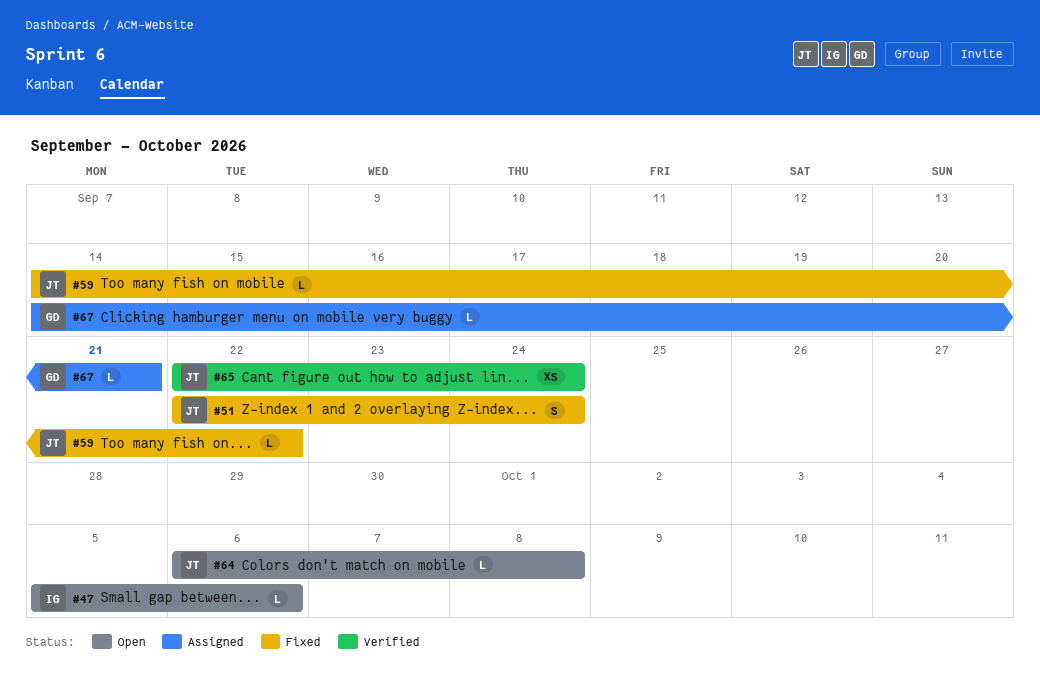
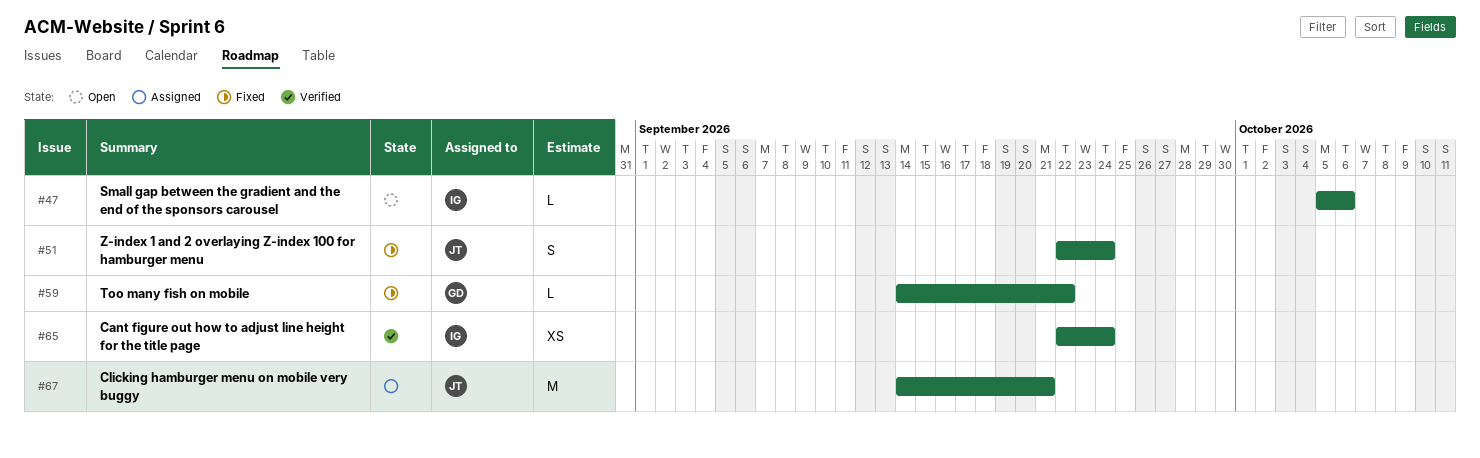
#59, owner: JT -> GD
#64: present -> none
#65, owner: JT -> IG
#67, owner: GD -> JT
#67, estimate: L -> M

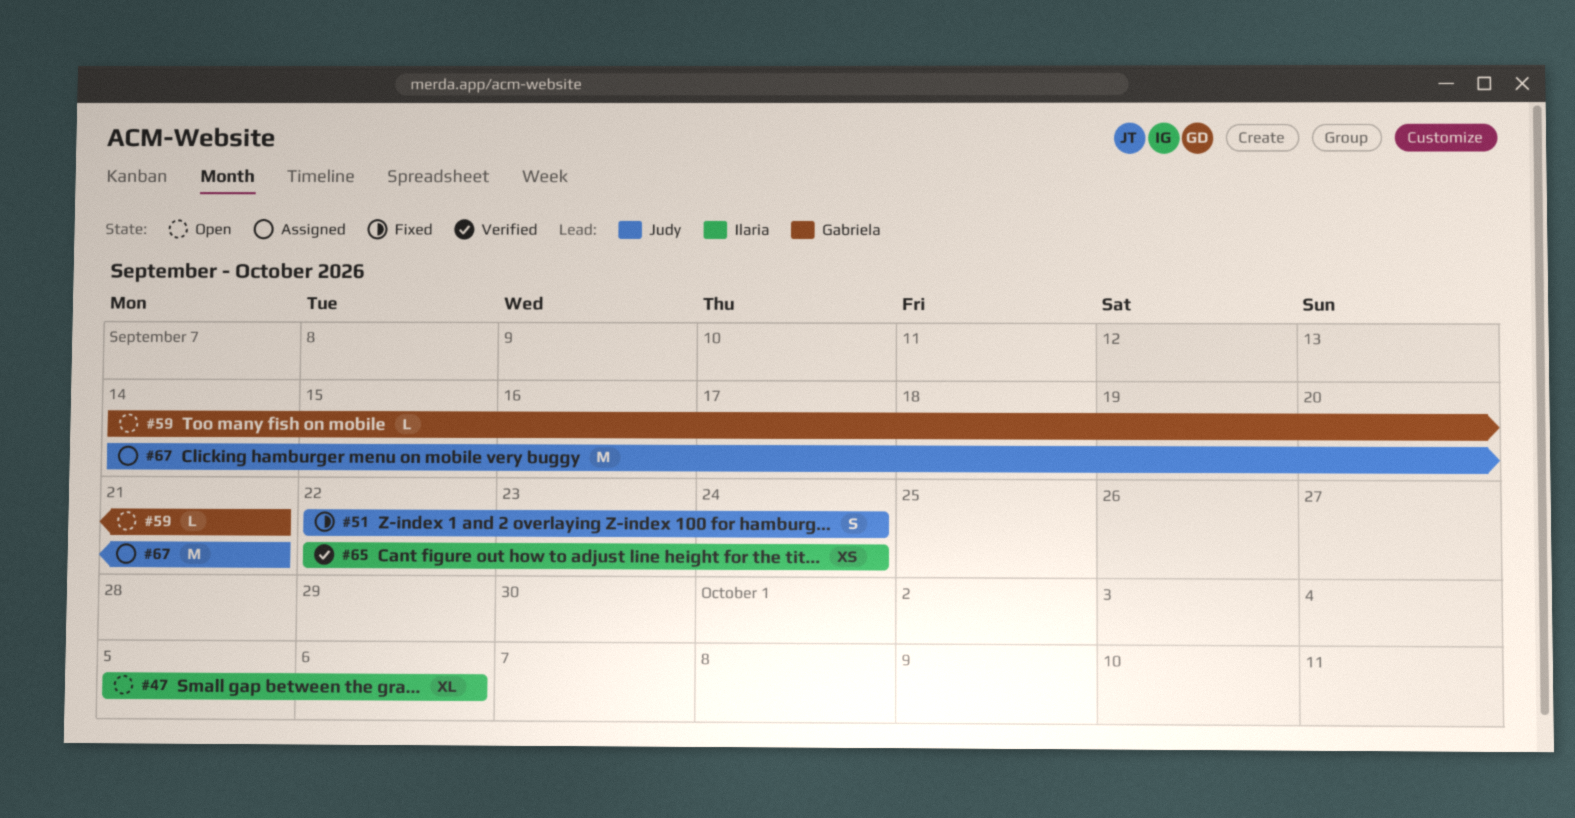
#47, estimate: L -> XL
#59, status: Fixed -> Open
#59, due: Sep 22 -> Sep 21

